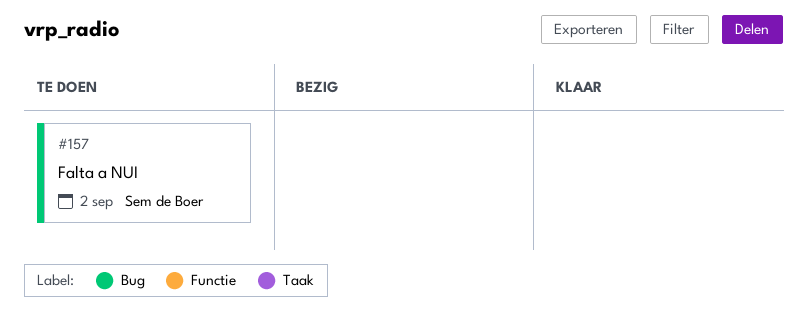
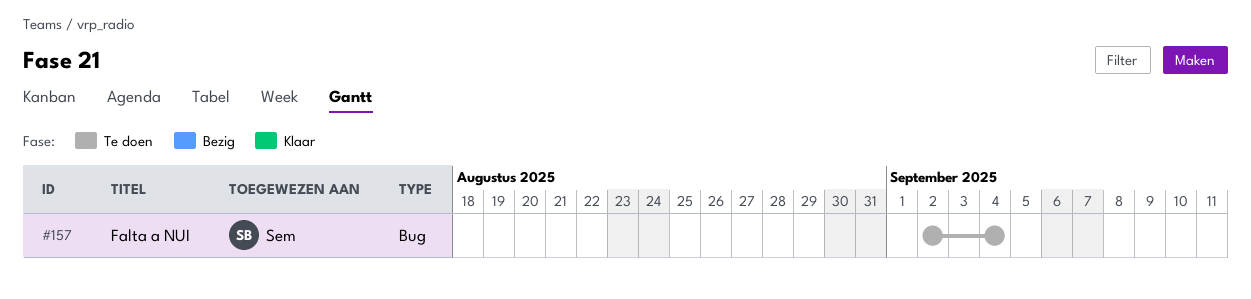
#157, due: Sep 2 -> Sep 4

